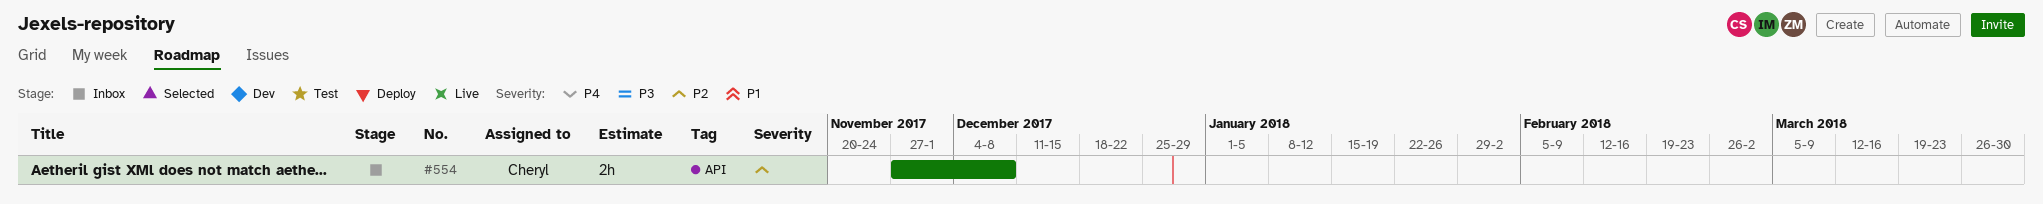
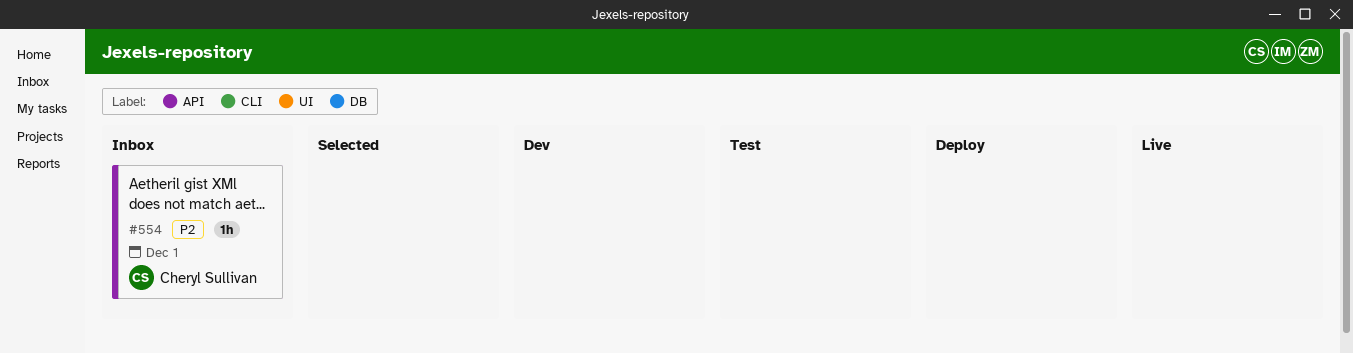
#554, estimate: 2h -> 1h
#554, due: Dec 8 -> Dec 1

